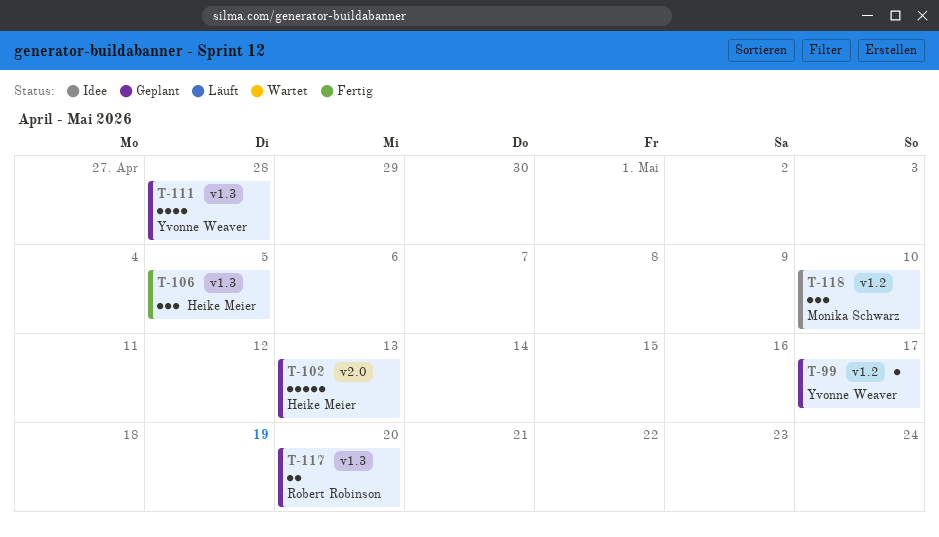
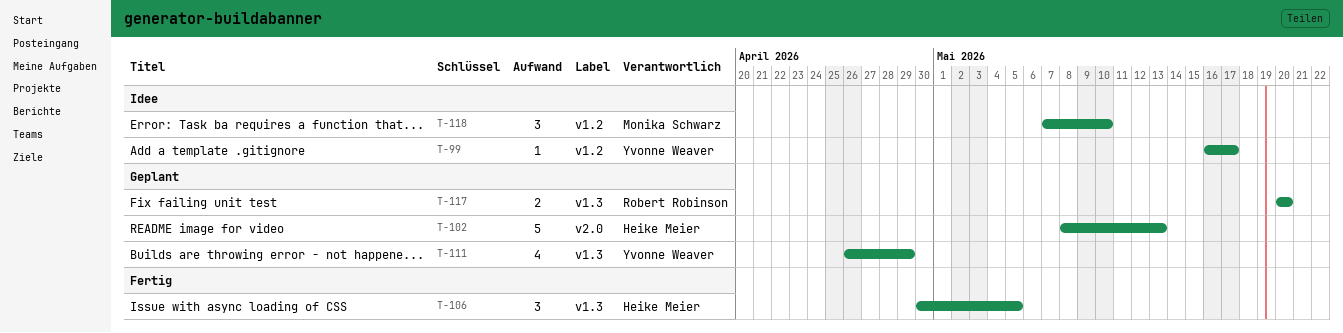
T-99, status: Geplant -> Idee
T-111, due: Apr 28 -> Apr 29

